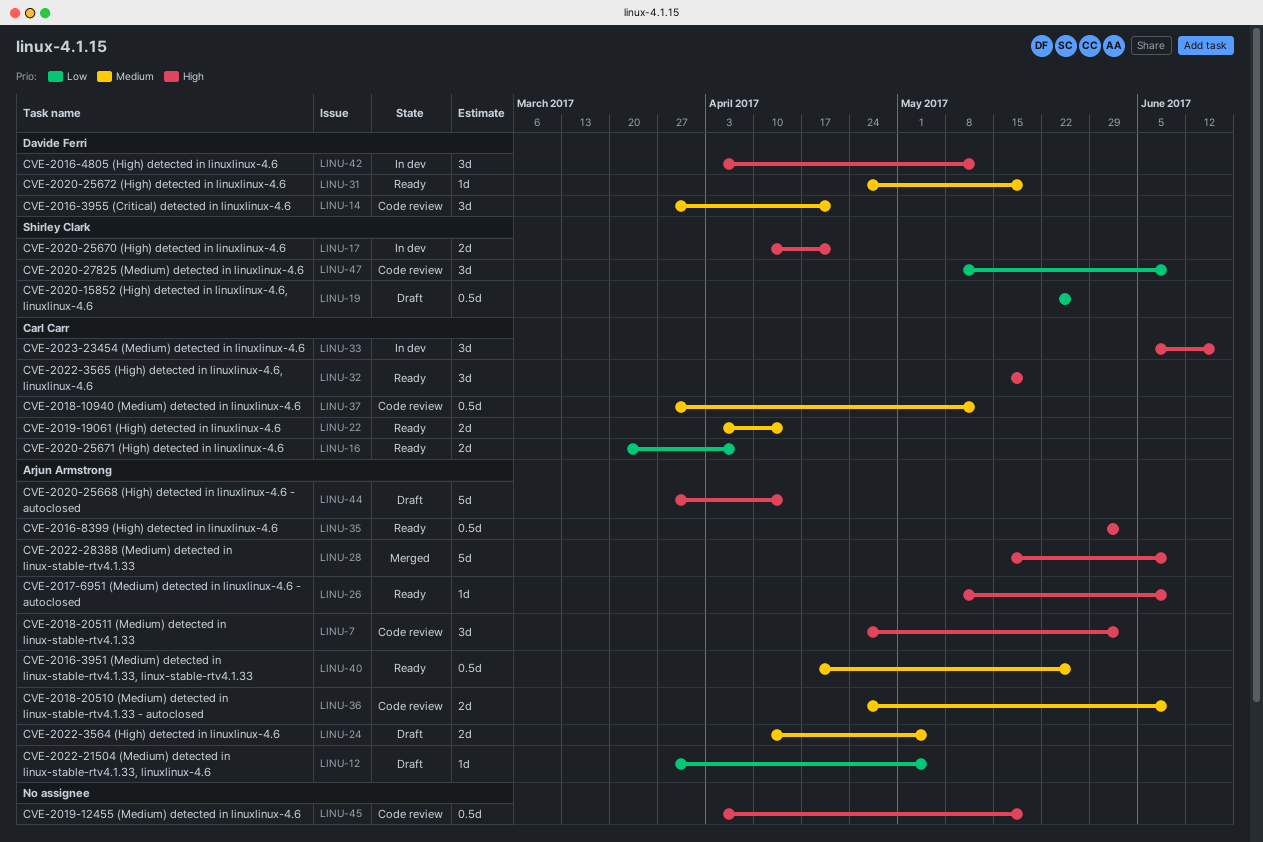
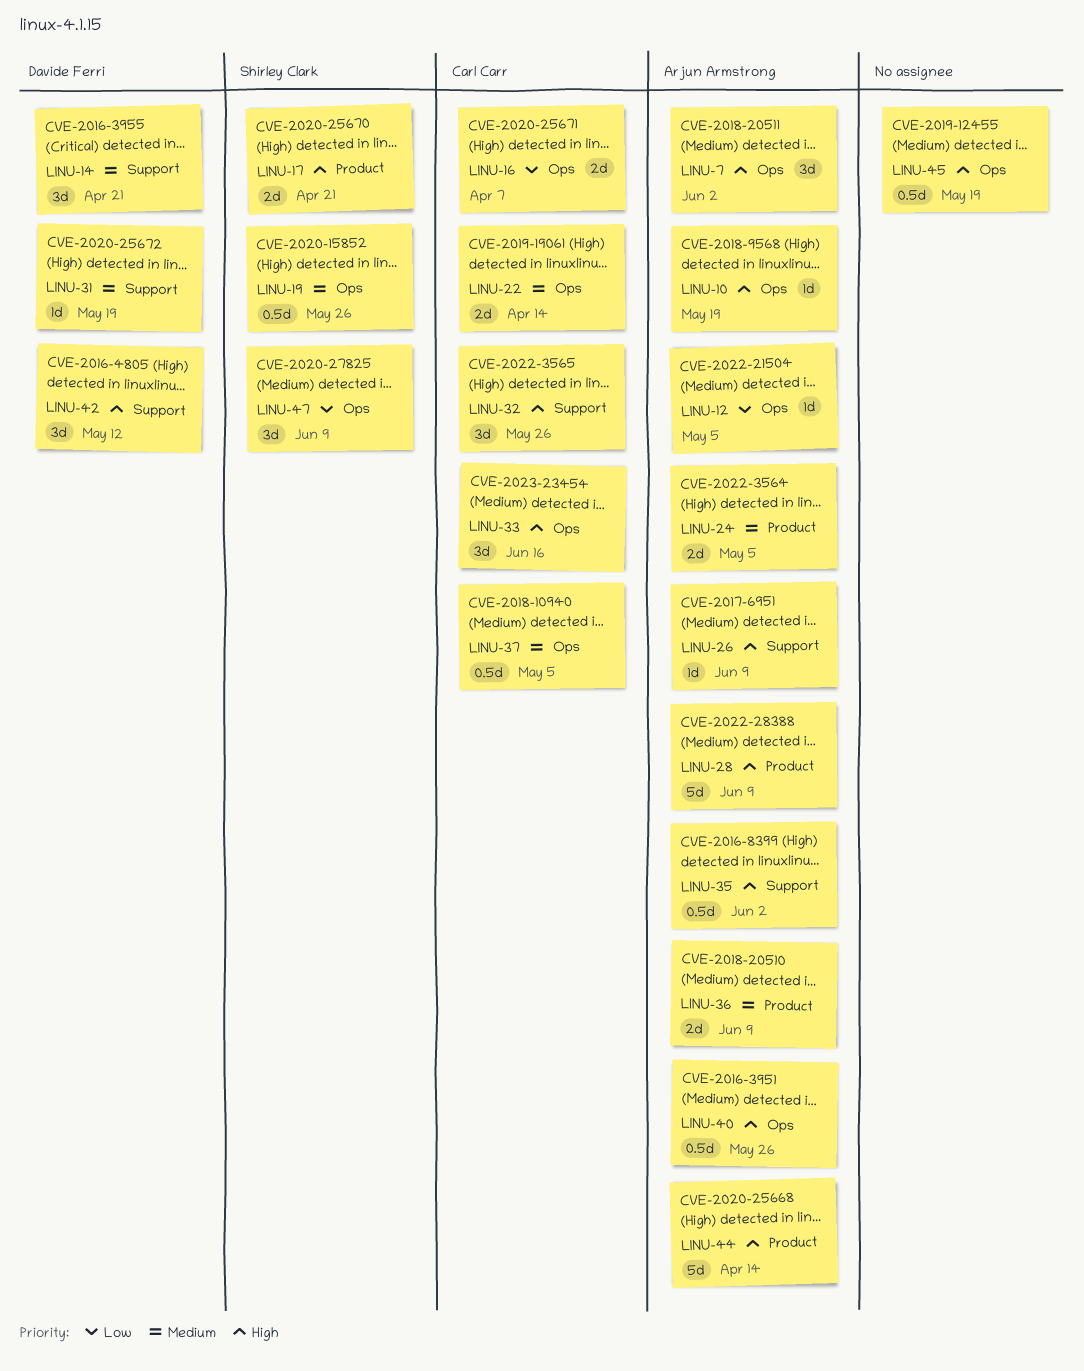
LINU-10: none -> present
LINU-19, priority: Low -> Medium
LINU-32, due: May 19 -> May 26
LINU-37, due: May 12 -> May 5
LINU-40, priority: Medium -> High

